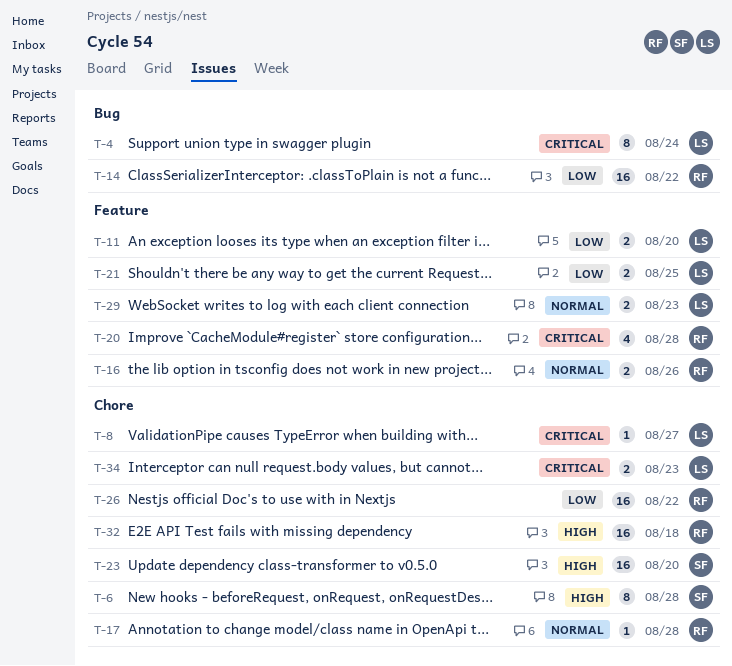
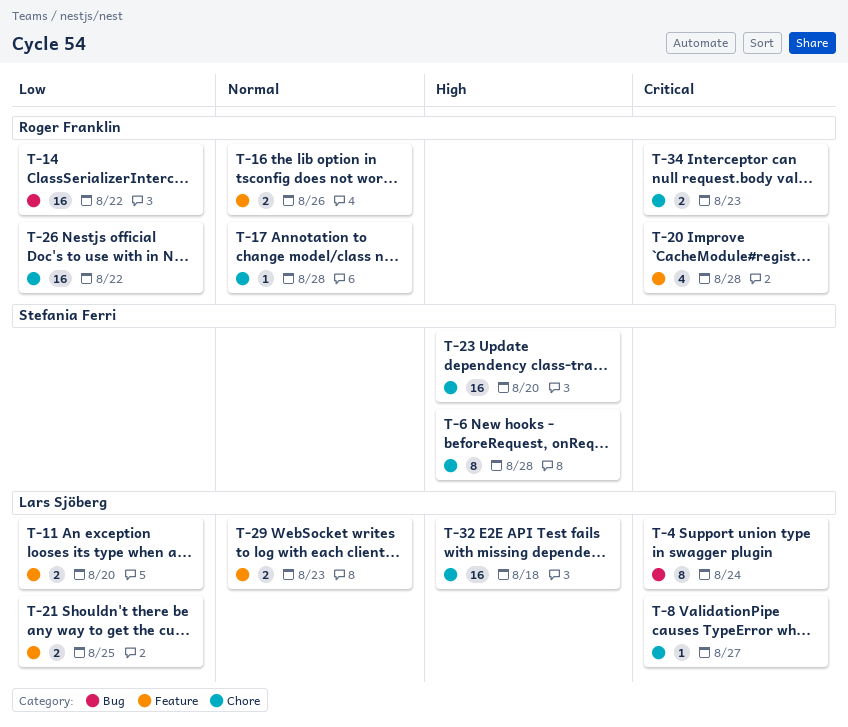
T-32, owner: Roger Franklin -> Lars Sjöberg
T-34, owner: Lars Sjöberg -> Roger Franklin

